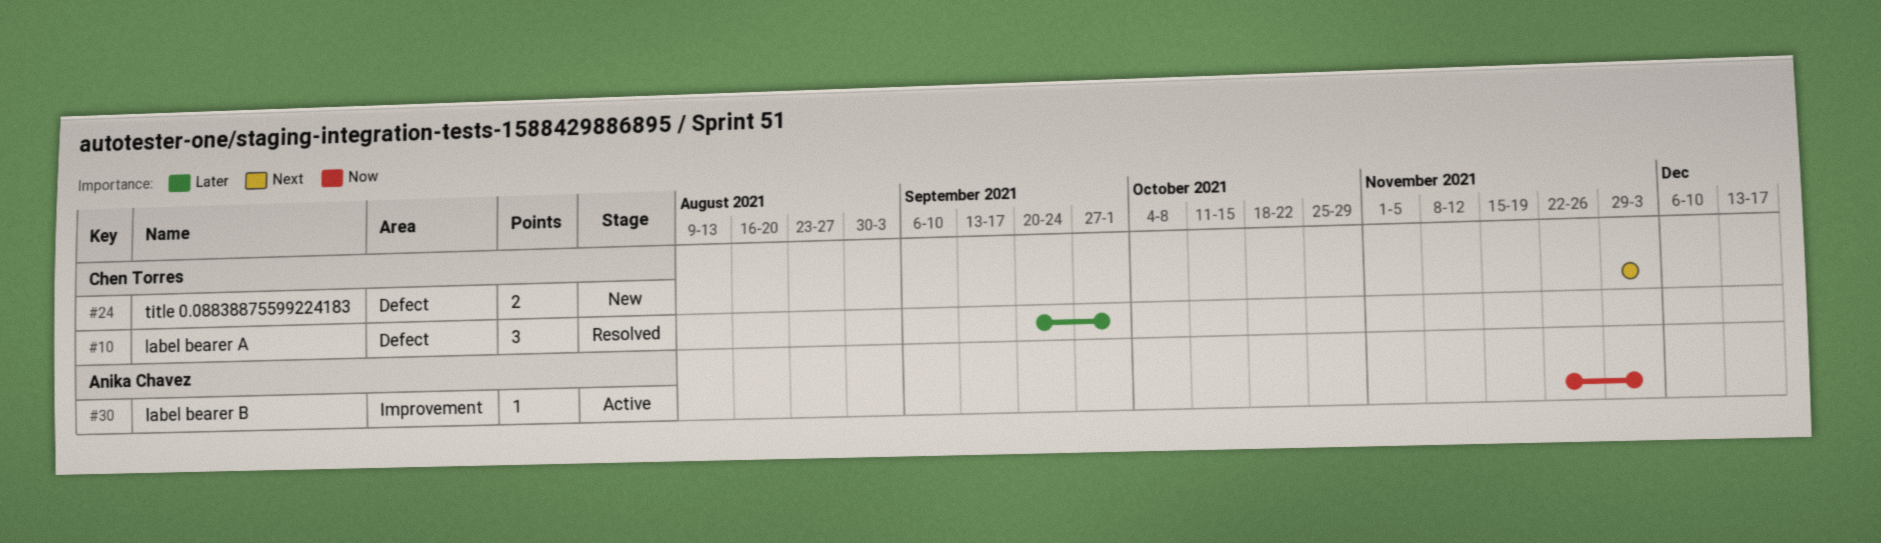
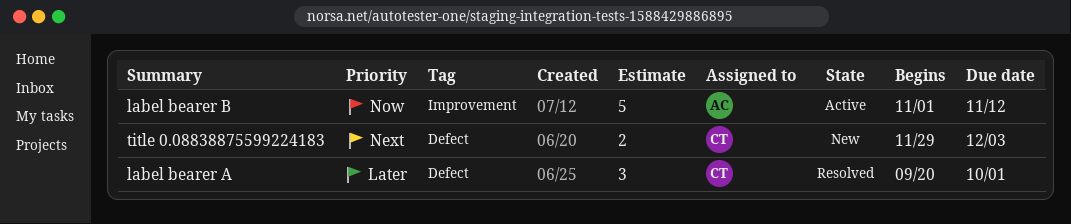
label bearer B, estimate: 1 -> 5
label bearer B, start: Nov 22 -> Nov 1
label bearer B, due: Dec 3 -> Nov 12

